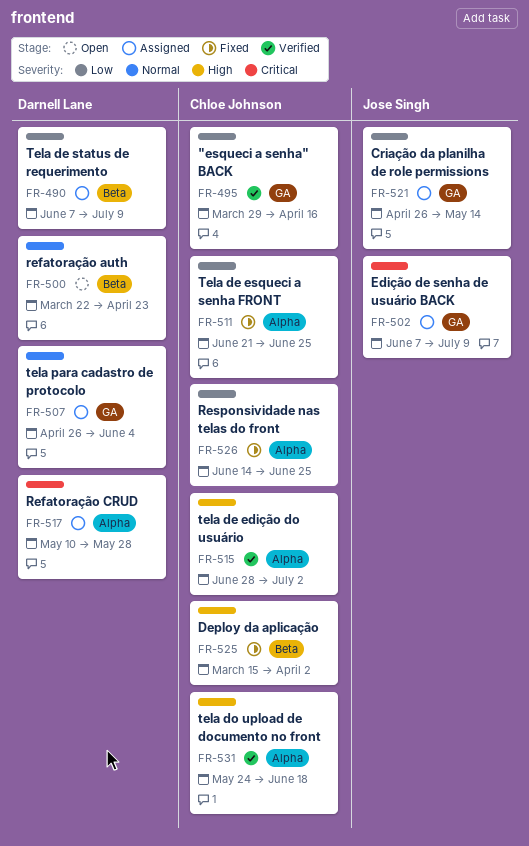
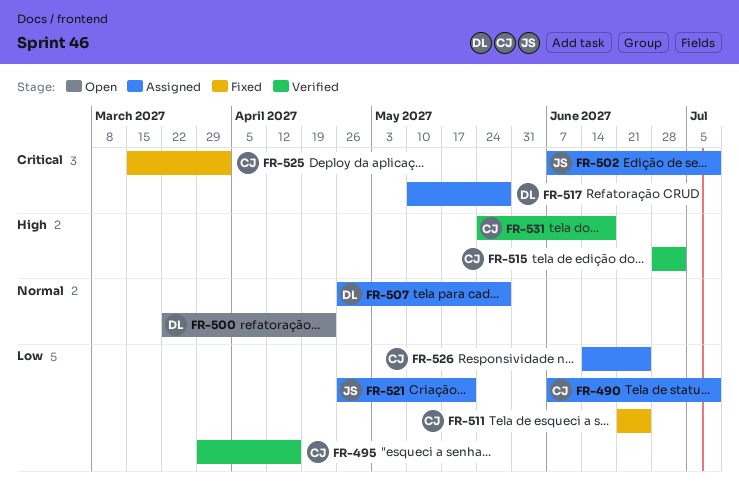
FR-490, owner: Darnell Lane -> Chloe Johnson
FR-507, due: Jun 4 -> May 28
FR-521, due: May 14 -> May 21
FR-525, priority: High -> Critical
FR-526, status: Fixed -> Assigned

